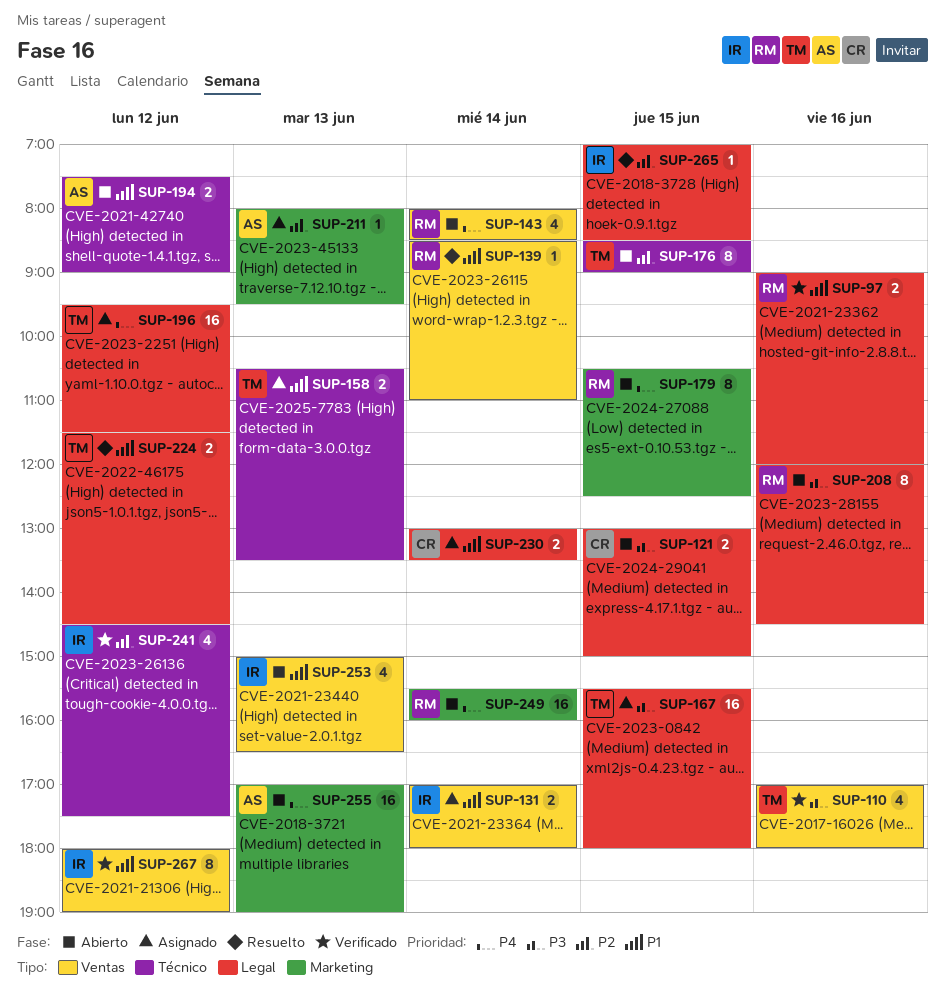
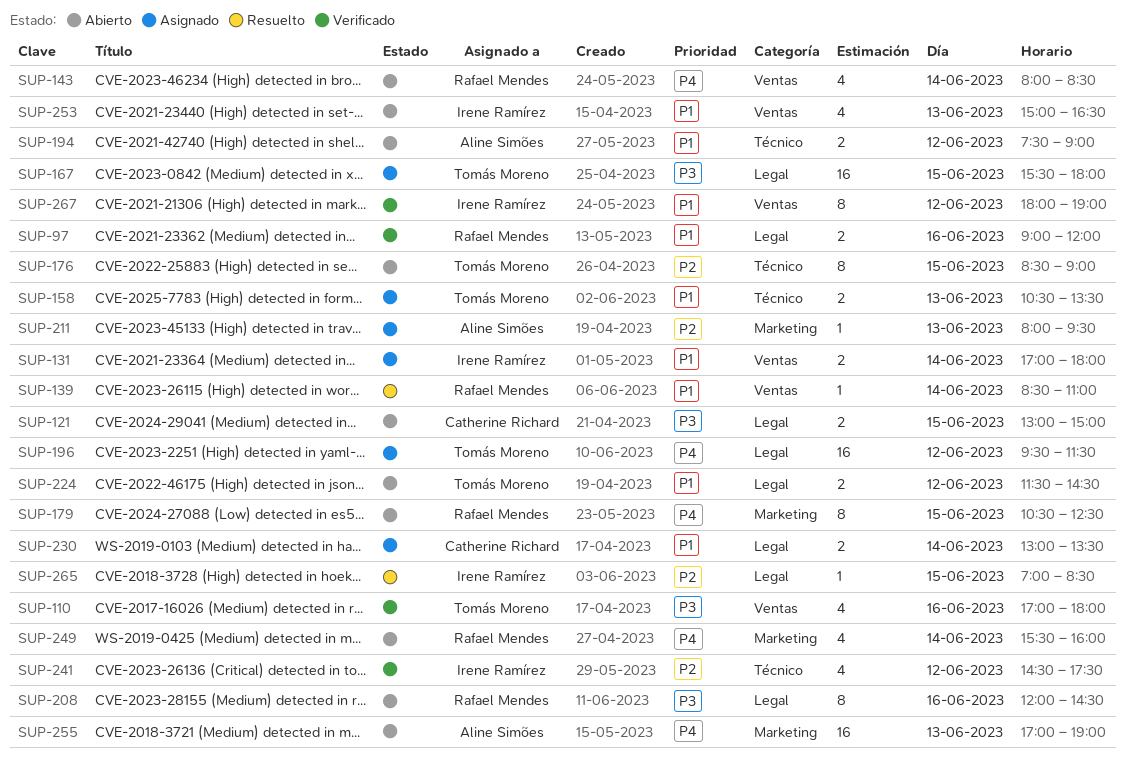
SUP-224, status: Resuelto -> Abierto
SUP-249, estimate: 16 -> 4

